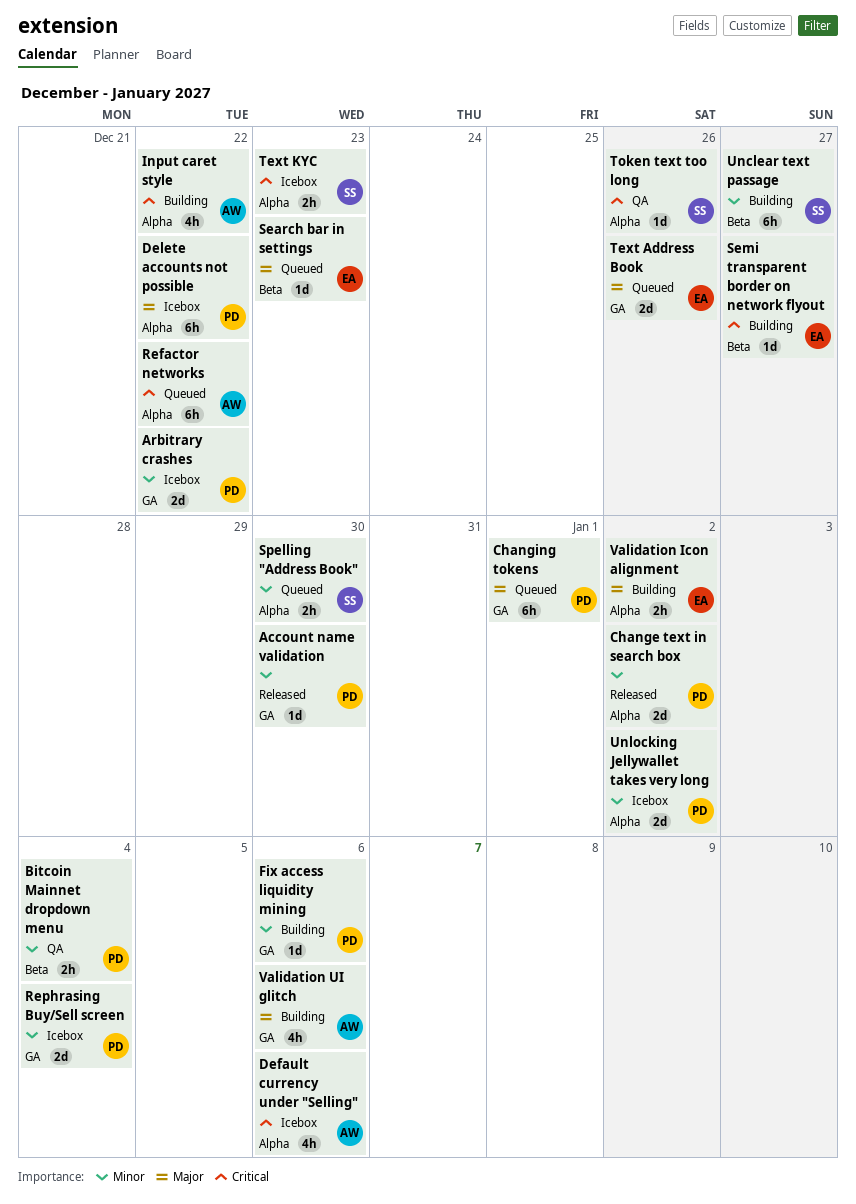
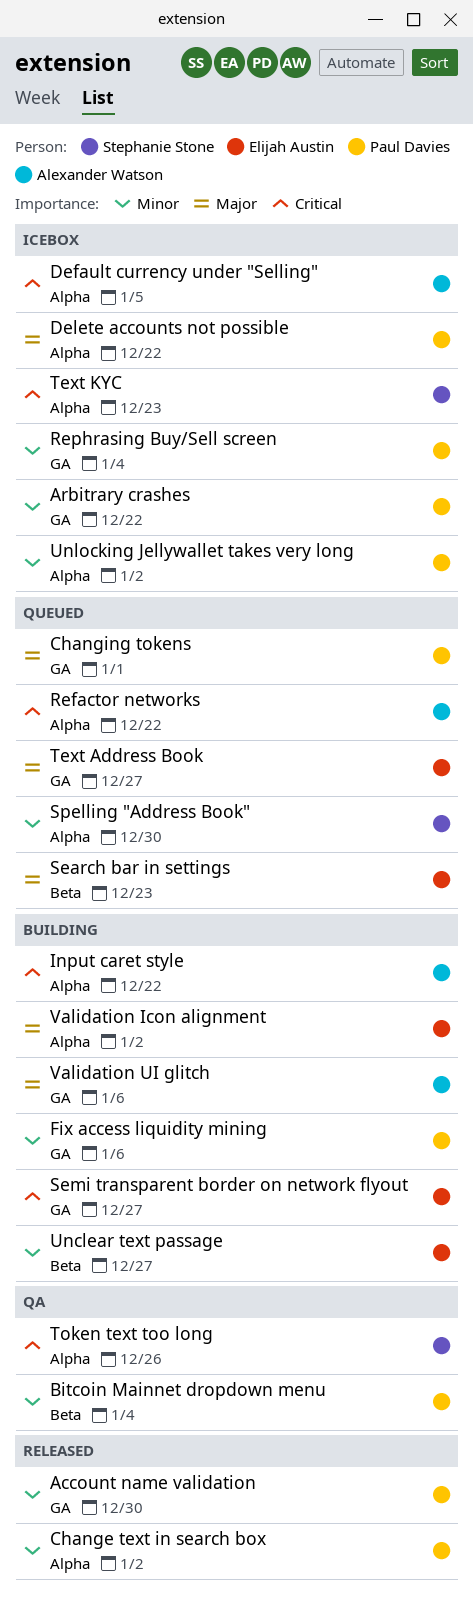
Default currency under "Selling", due: Jan 6 -> Jan 5
Semi transparent border on network flyout, label: Beta -> GA
Text Address Book, due: Dec 26 -> Dec 27
Unclear text passage, owner: Stephanie Stone -> Elijah Austin

